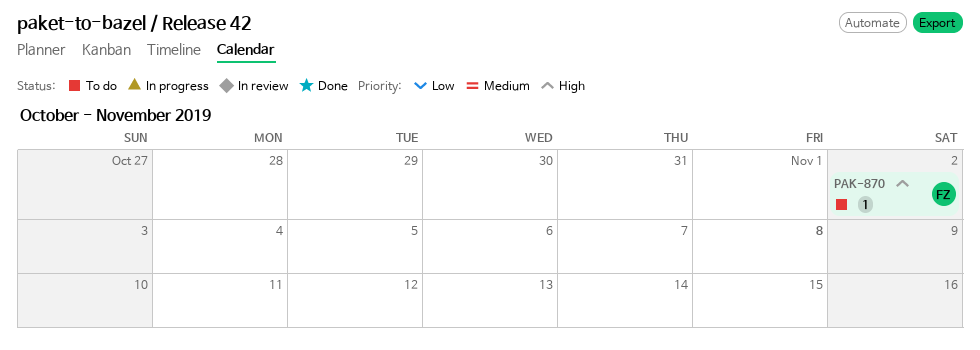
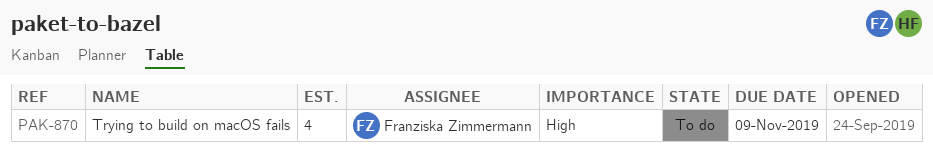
PAK-870, estimate: 1 -> 4
PAK-870, due: Nov 2 -> Nov 9

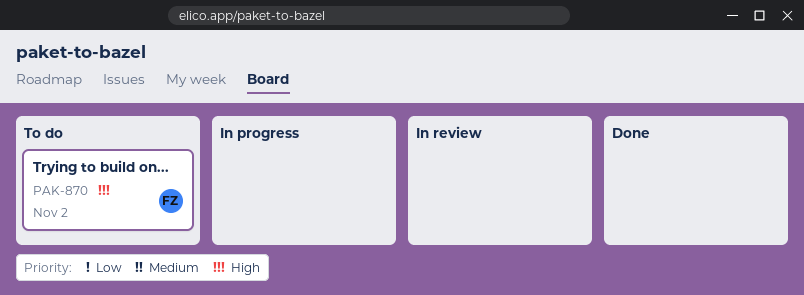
PAK-870, due: Nov 9 -> Nov 2

